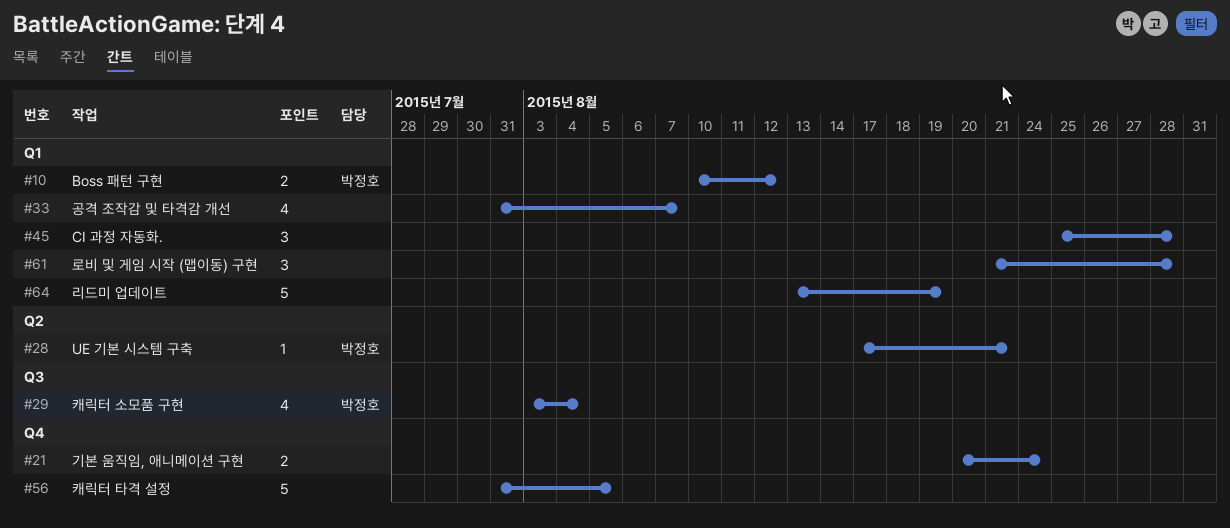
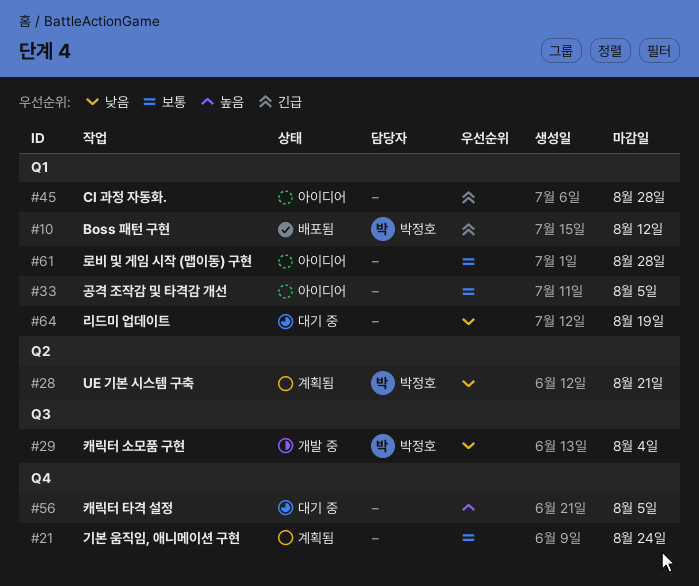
#33, due: Aug 7 -> Aug 5

